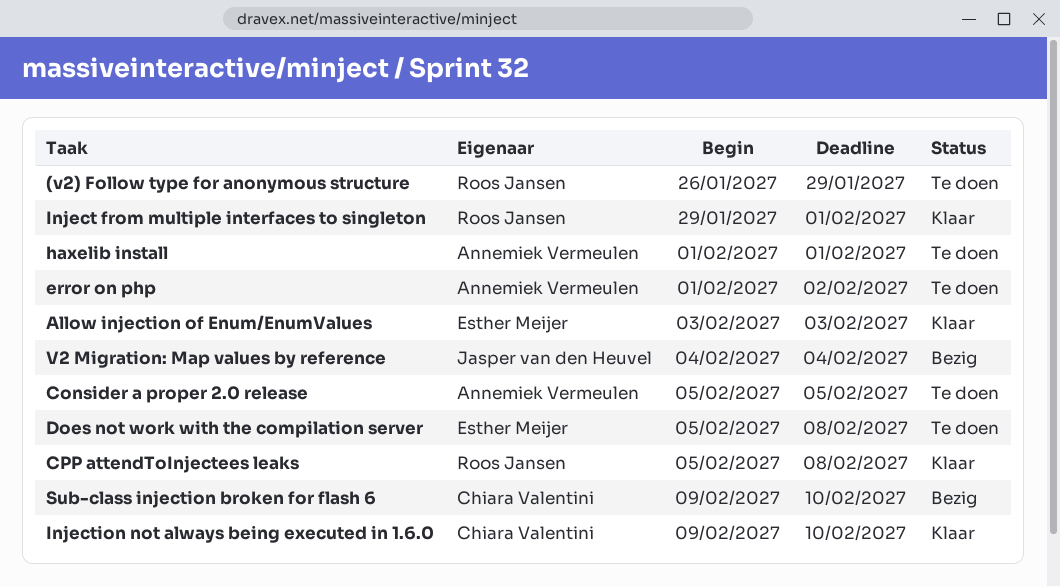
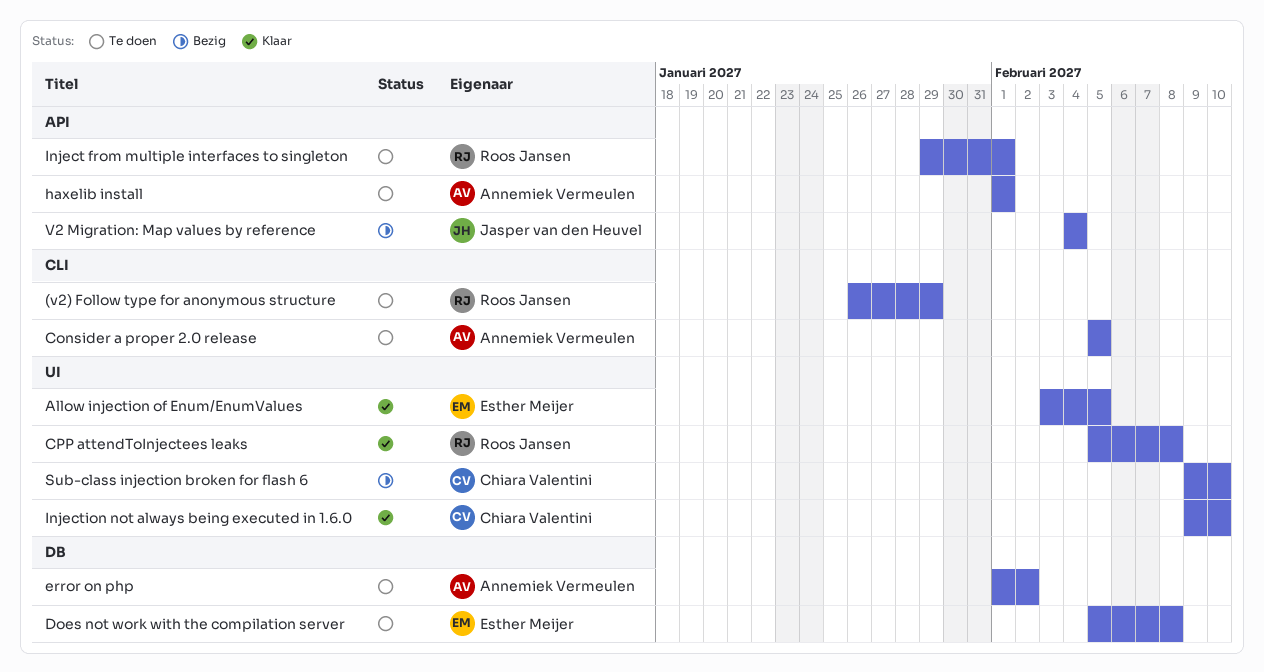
Allow injection of Enum/EnumValues, due: Feb 3 -> Feb 5
Inject from multiple interfaces to singleton, status: Klaar -> Te doen

